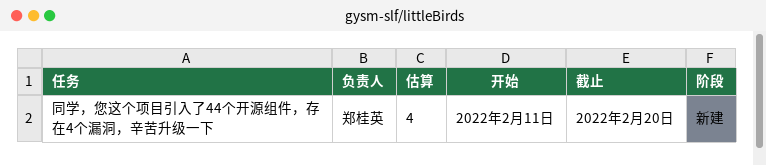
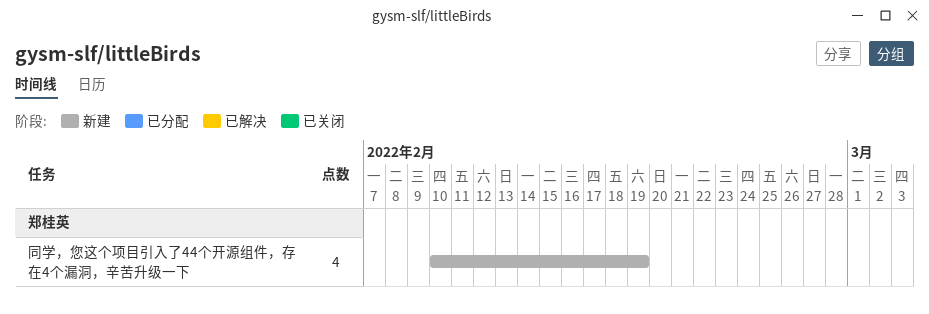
同学，您这个项目引入了44个开源组件，存在4个漏洞，辛苦升级一下, start: Feb 11 -> Feb 10
同学，您这个项目引入了44个开源组件，存在4个漏洞，辛苦升级一下, due: Feb 20 -> Feb 19

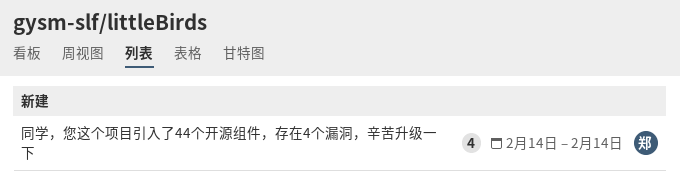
同学，您这个项目引入了44个开源组件，存在4个漏洞，辛苦升级一下, start: Feb 10 -> Feb 14
同学，您这个项目引入了44个开源组件，存在4个漏洞，辛苦升级一下, due: Feb 19 -> Feb 14

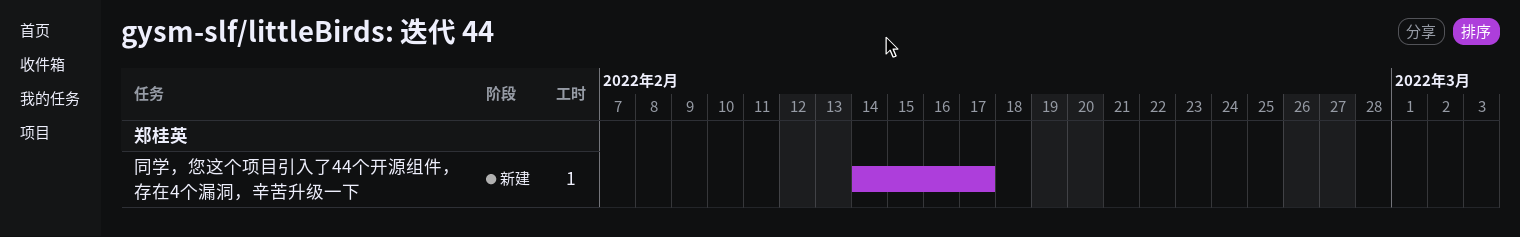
同学，您这个项目引入了44个开源组件，存在4个漏洞，辛苦升级一下, estimate: 4 -> 1
同学，您这个项目引入了44个开源组件，存在4个漏洞，辛苦升级一下, due: Feb 14 -> Feb 17

